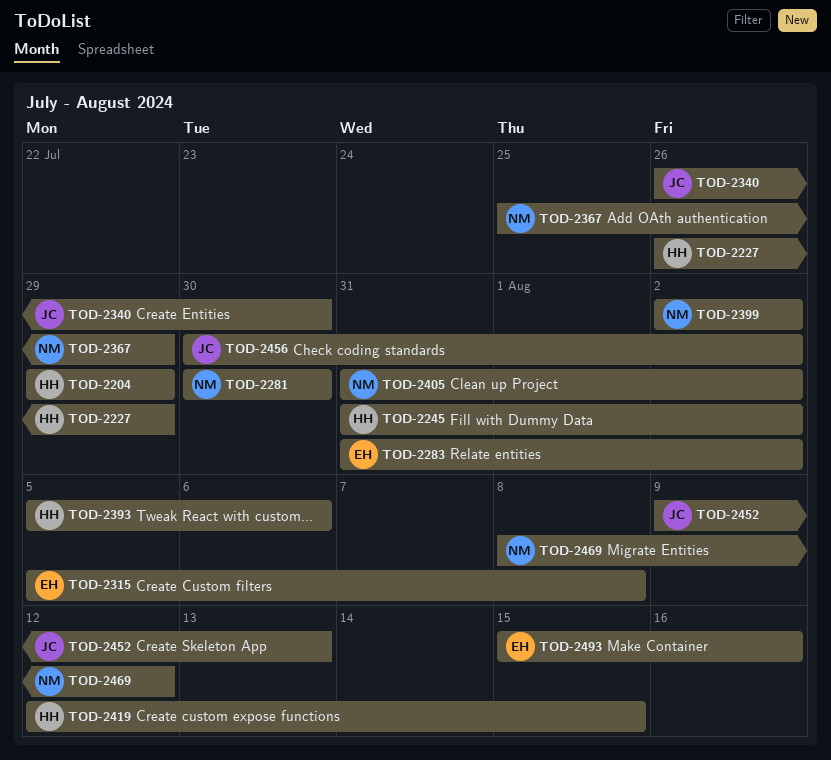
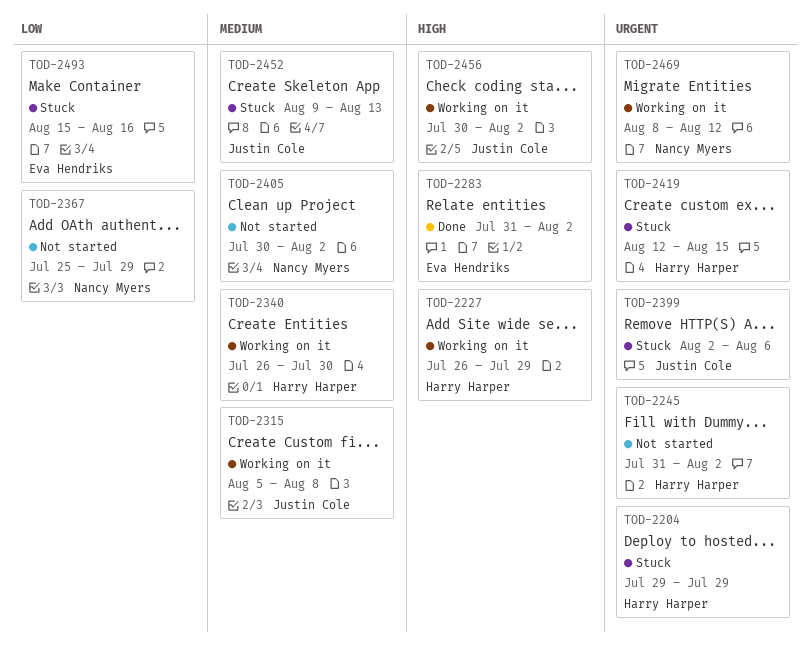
TOD-2281: present -> none
TOD-2315, owner: Eva Hendriks -> Justin Cole
TOD-2340, owner: Justin Cole -> Harry Harper
TOD-2393: present -> none
TOD-2399, owner: Nancy Myers -> Justin Cole
TOD-2399, due: Aug 2 -> Aug 6
TOD-2405, start: Jul 31 -> Jul 30

